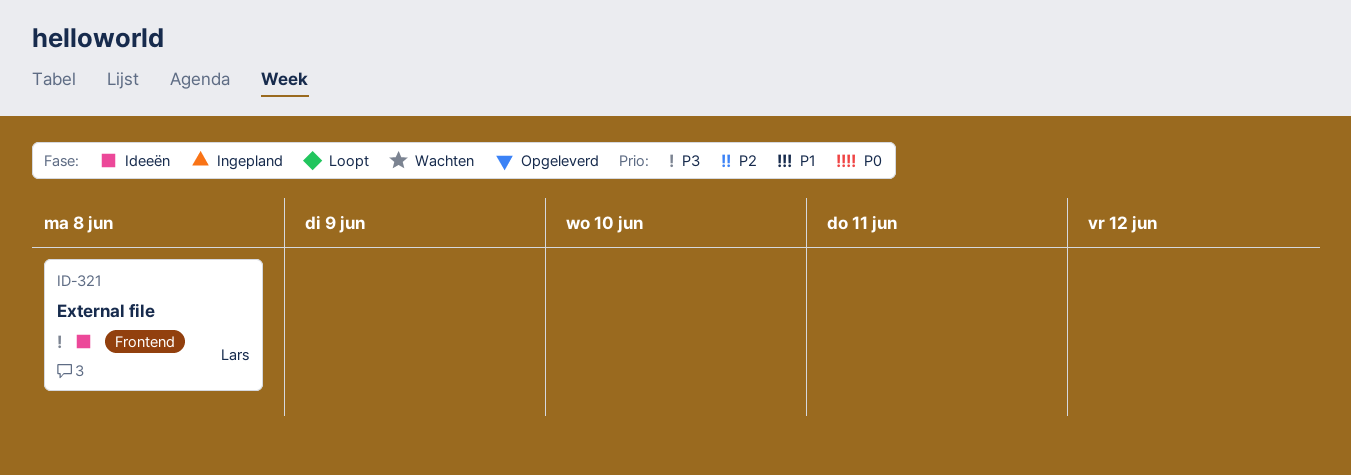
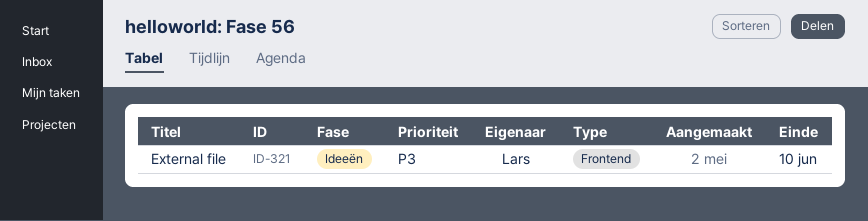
ID-321, due: Jun 8 -> Jun 10

